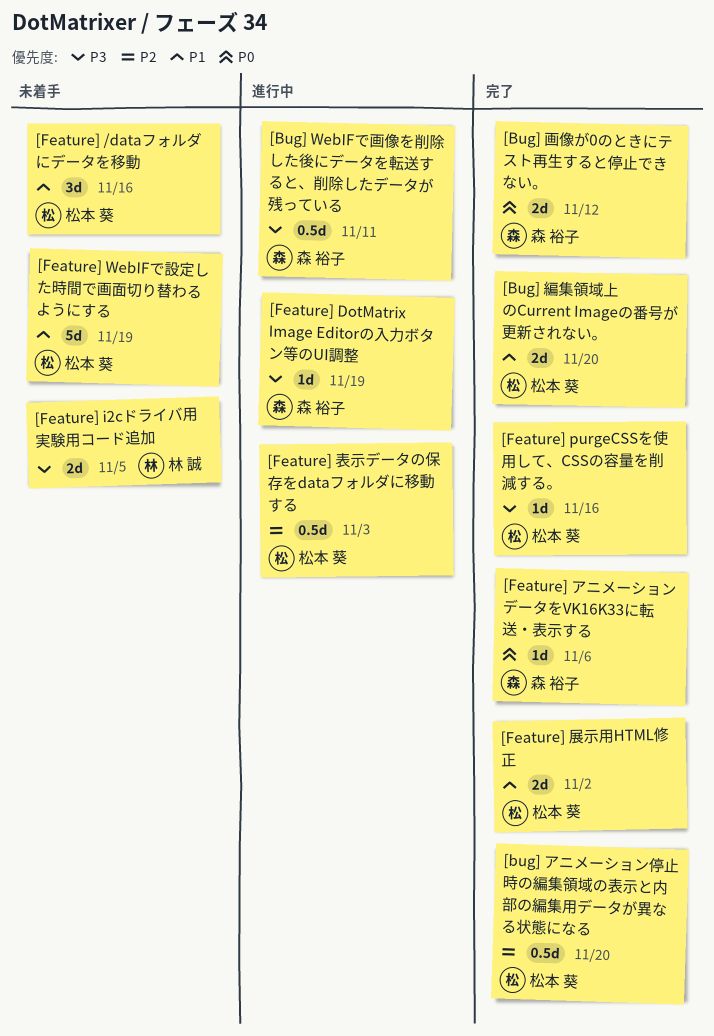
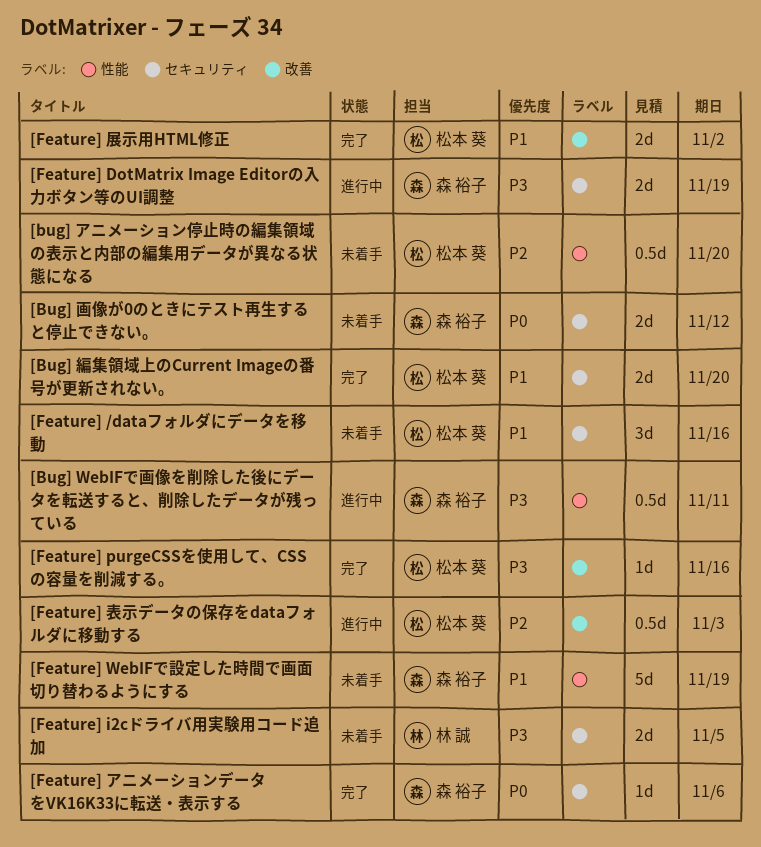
[bug] アニメーション停止時の編集領域の表示と内部の編集用データが異なる状態になる, status: 完了 -> 未着手
[Bug] 画像が0のときにテスト再生すると停止できない。, status: 完了 -> 未着手
[Feature] DotMatrix Image Editorの入力ボタン等のUI調整, estimate: 1d -> 2d
[Feature] WebIFで設定した時間で画面切り替わるようにする, owner: 松本 葵 -> 森 裕子

